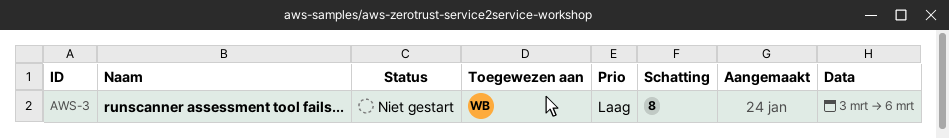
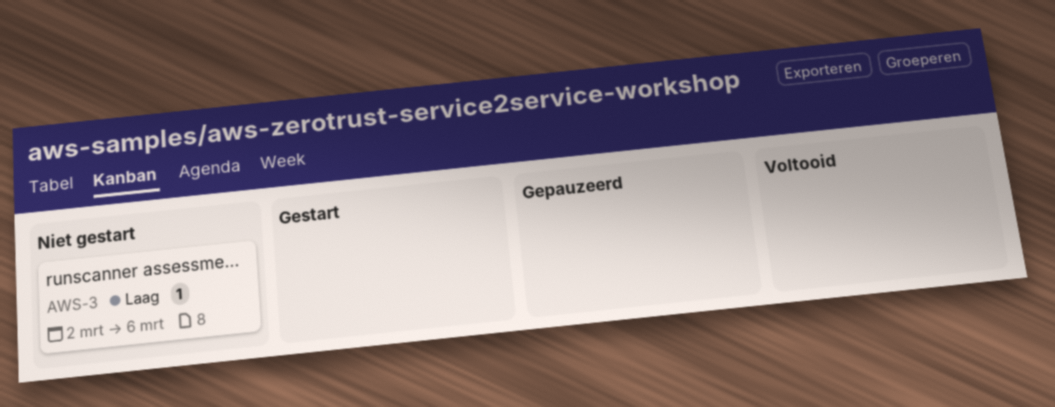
AWS-3, estimate: 8 -> 1
AWS-3, start: Mar 3 -> Mar 2

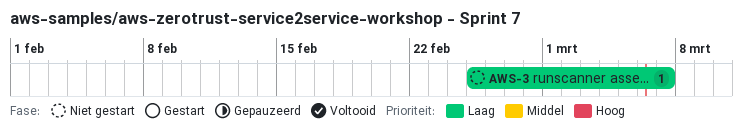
AWS-3, start: Mar 2 -> Feb 25
AWS-3, due: Mar 6 -> Mar 7

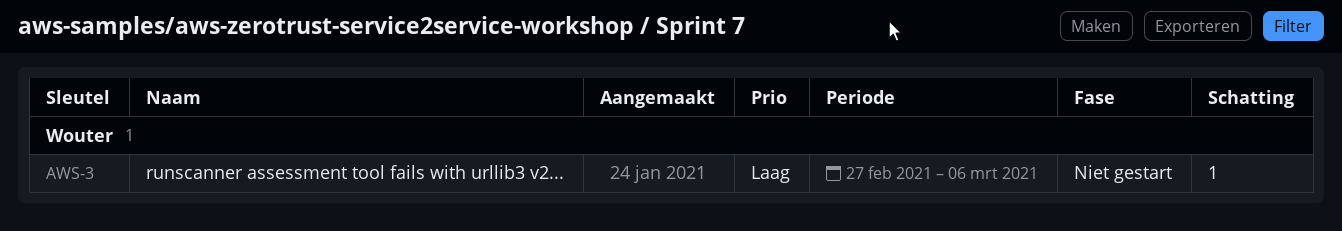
AWS-3, start: Feb 25 -> Feb 27
AWS-3, due: Mar 7 -> Mar 6

